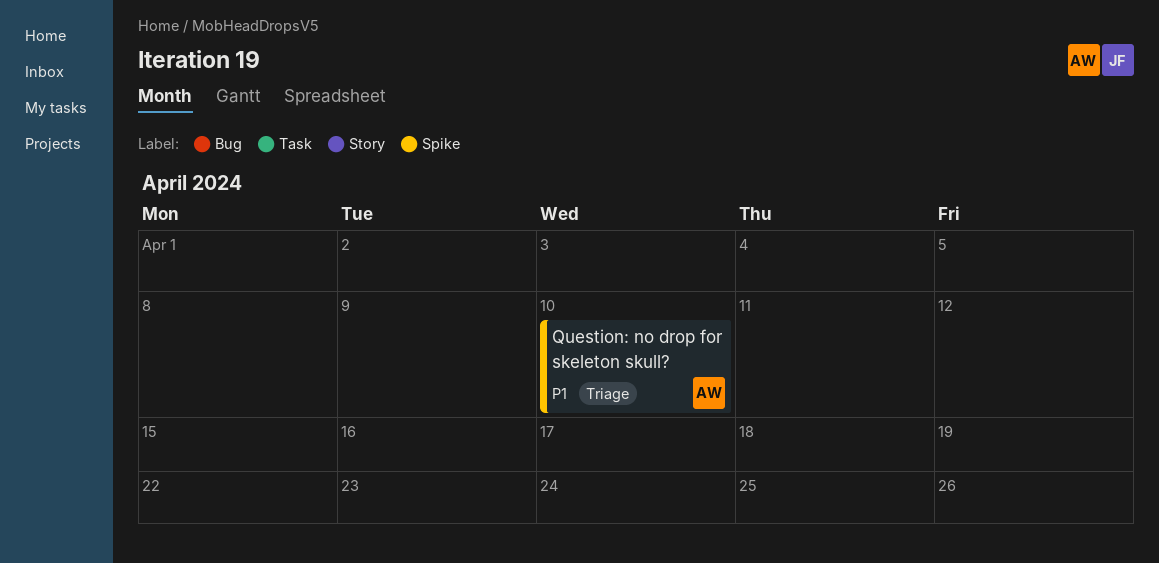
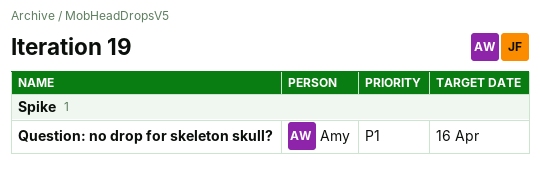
Question: no drop for skeleton skull?, due: Apr 10 -> Apr 16

